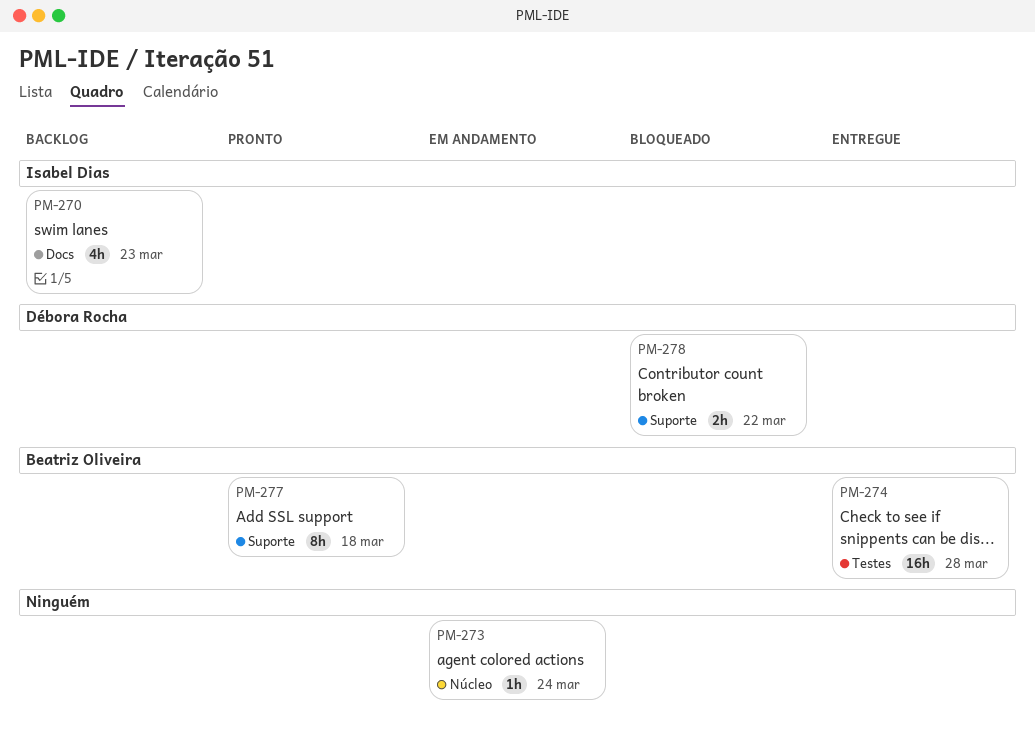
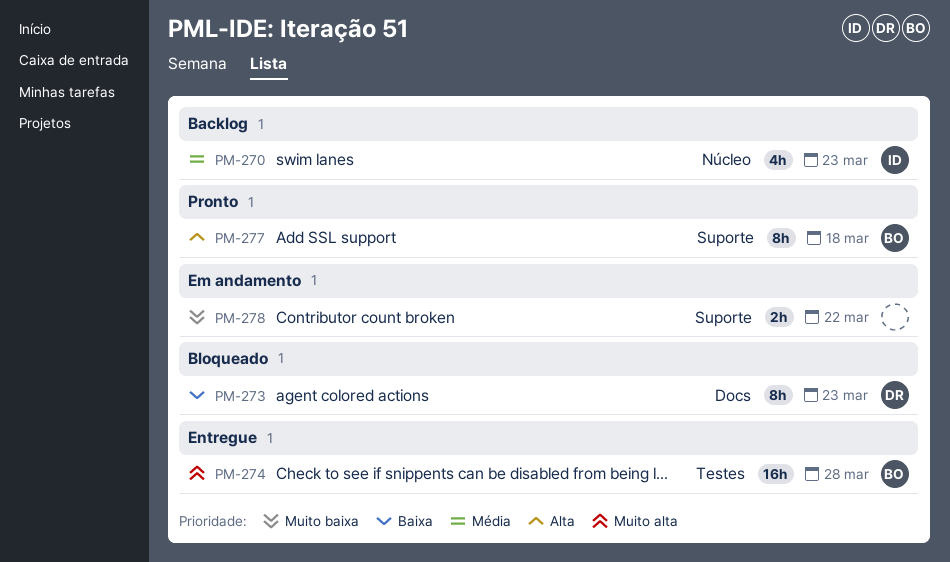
PM-270, label: Docs -> Núcleo
PM-273, status: Em andamento -> Bloqueado
PM-273, owner: none -> Débora Rocha
PM-273, label: Núcleo -> Docs
PM-273, estimate: 1h -> 8h
PM-273, due: Mar 24 -> Mar 23
PM-278, status: Bloqueado -> Em andamento
PM-278, owner: Débora Rocha -> none

